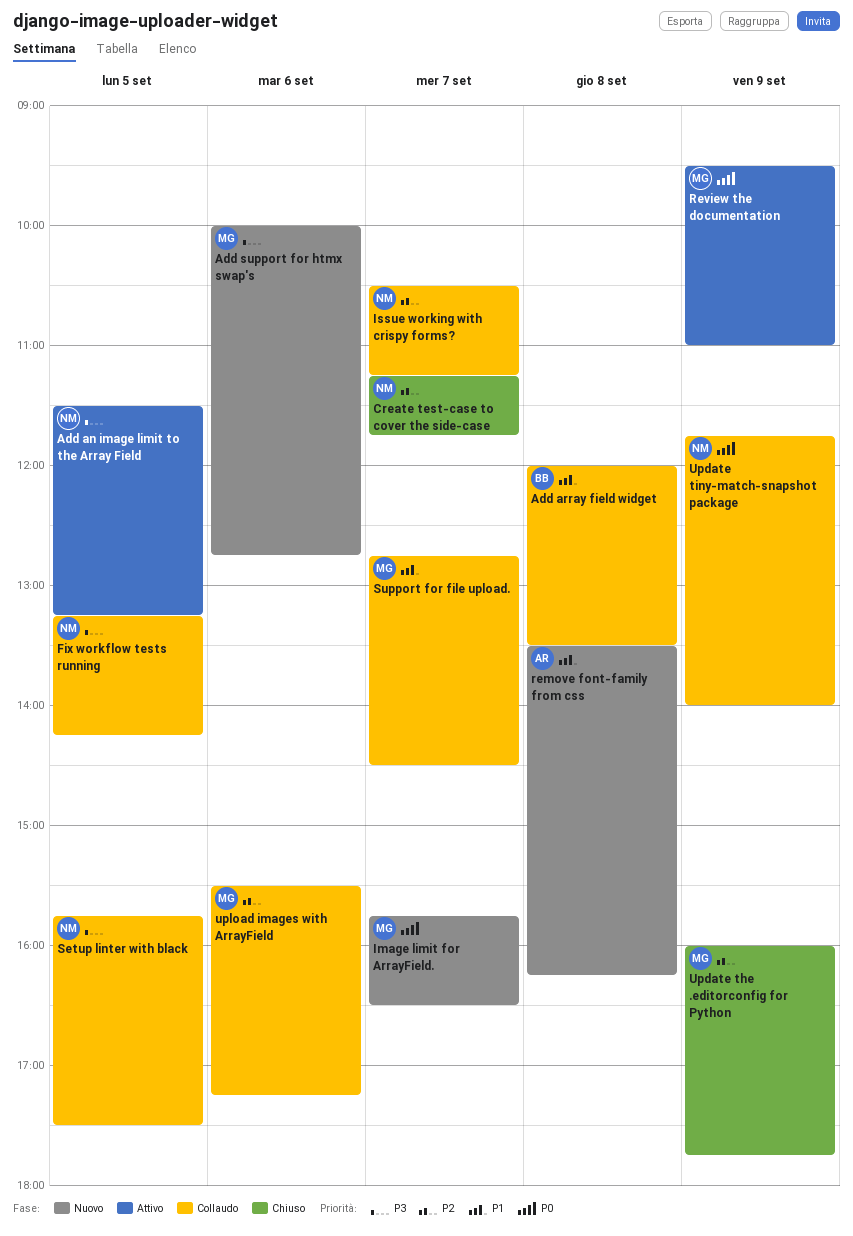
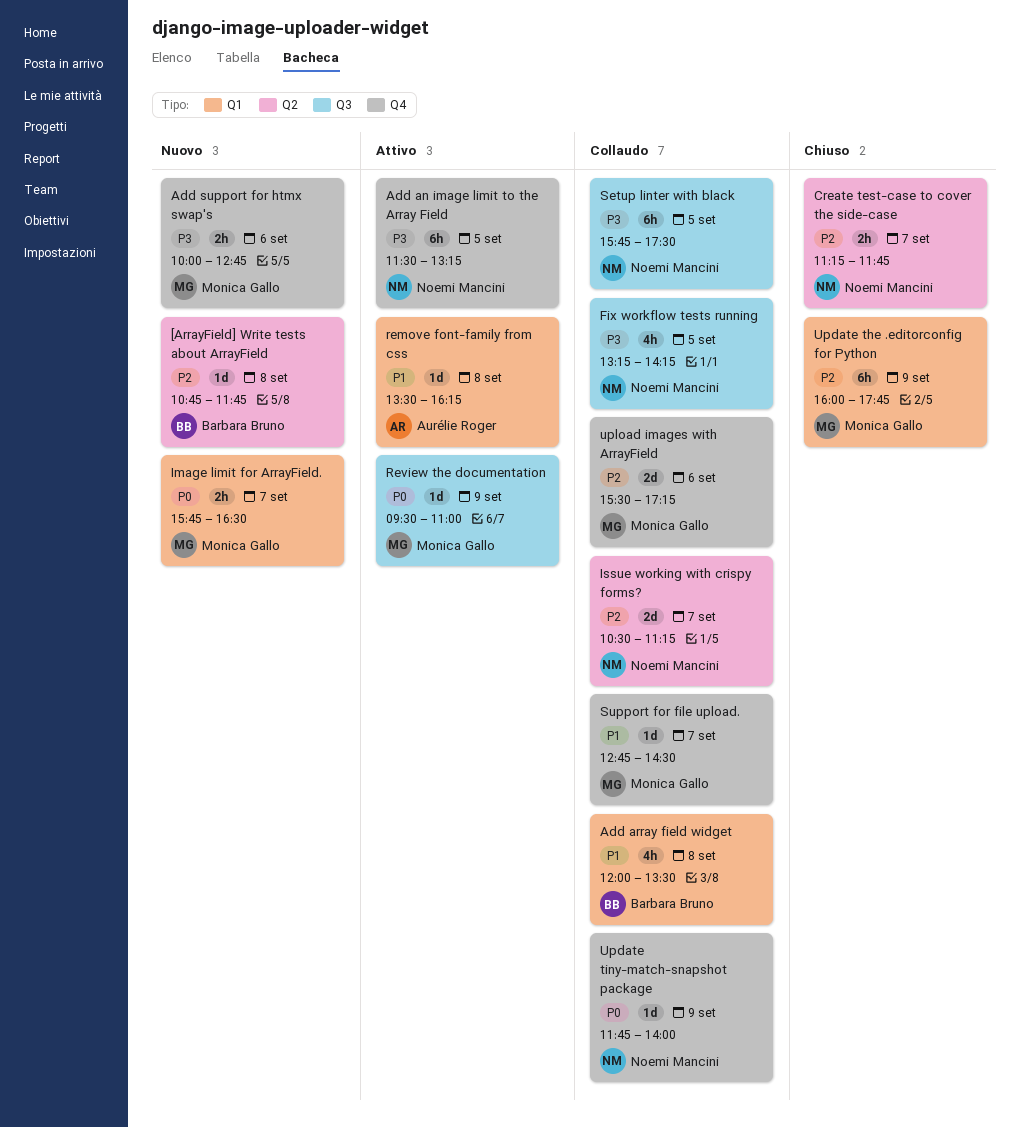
[ArrayField] Write tests about ArrayField: none -> present
remove font-family from css, status: Nuovo -> Attivo

